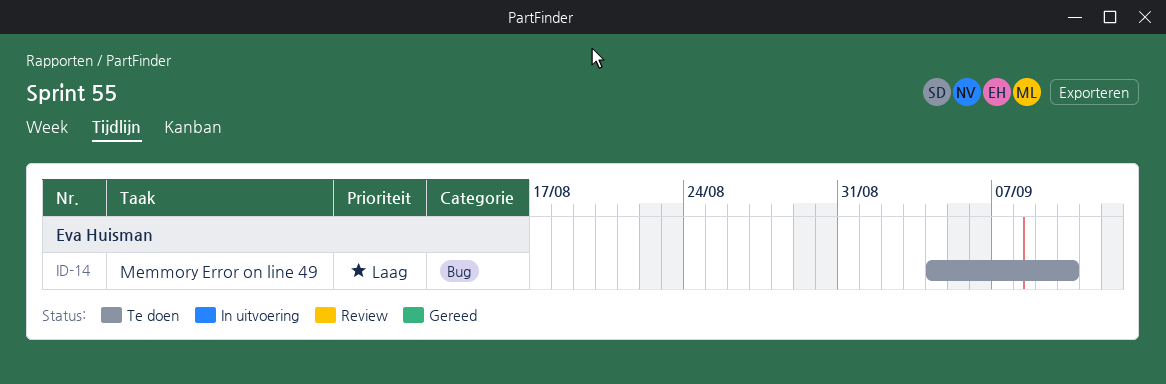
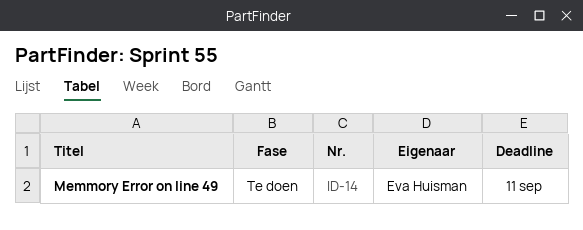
ID-14, due: Sep 10 -> Sep 11

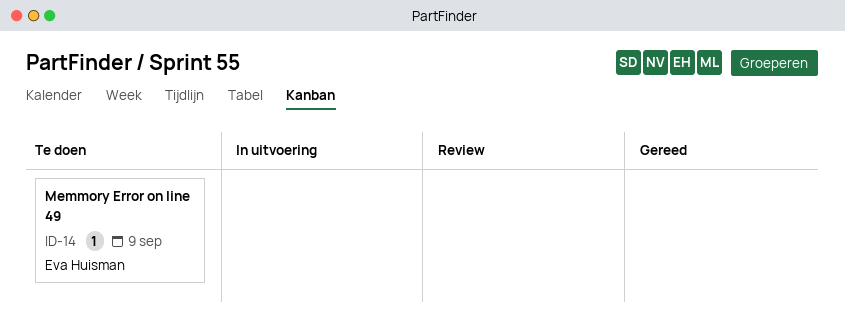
ID-14, due: Sep 11 -> Sep 9

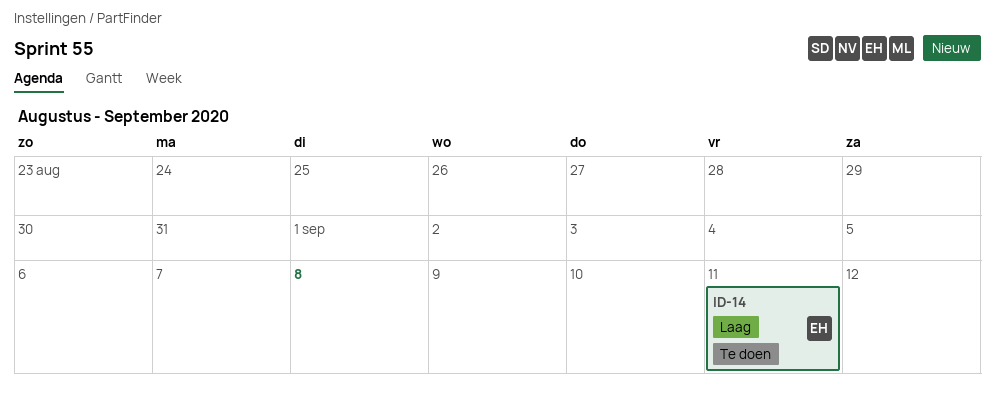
ID-14, due: Sep 9 -> Sep 11

